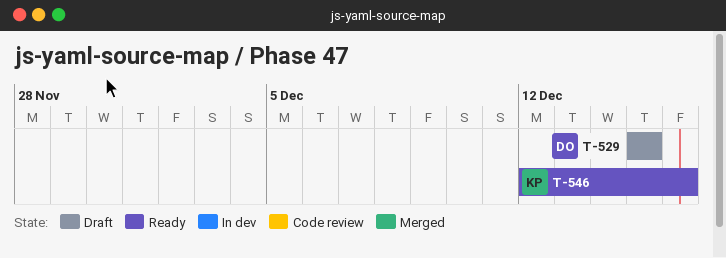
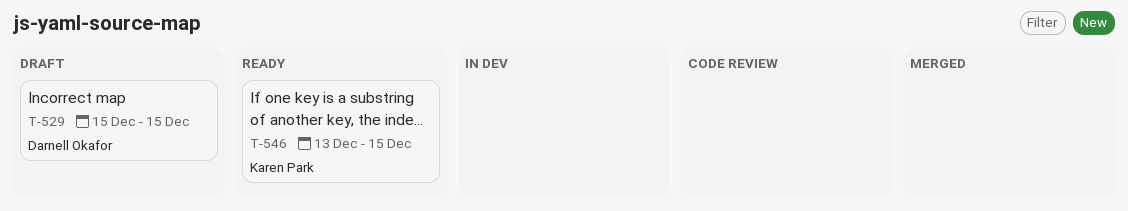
T-546, start: Dec 12 -> Dec 13
T-546, due: Dec 16 -> Dec 15

